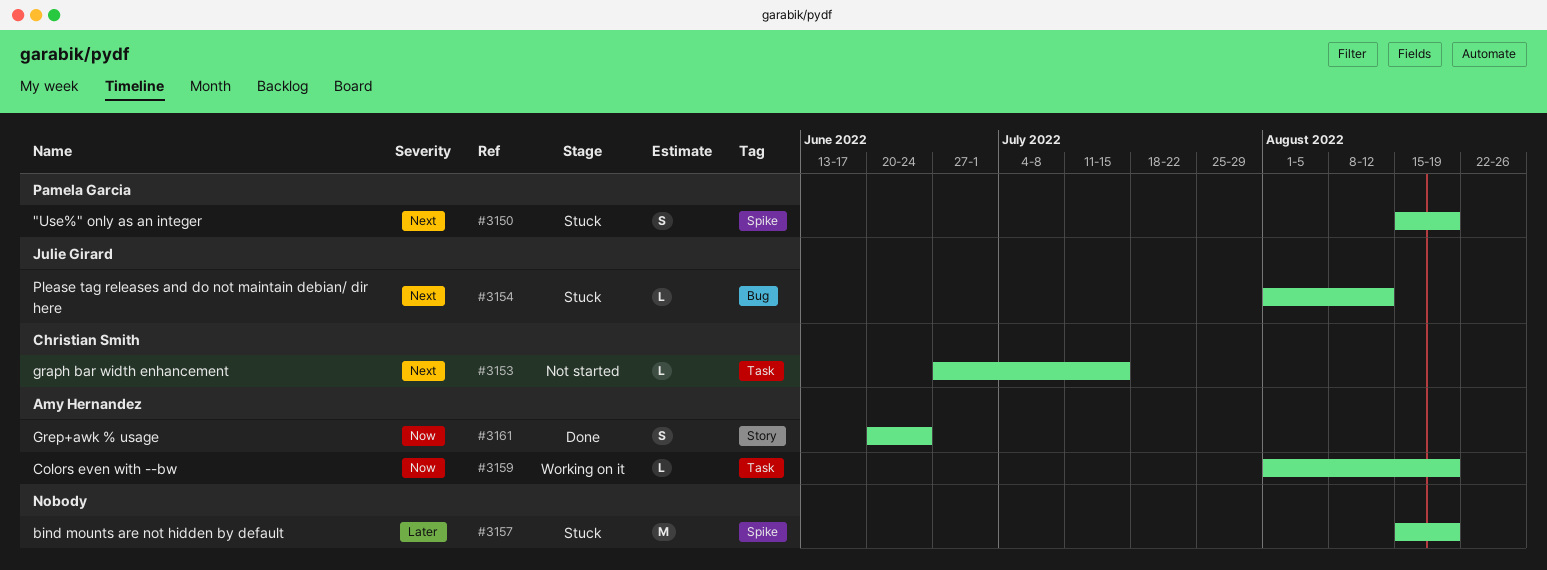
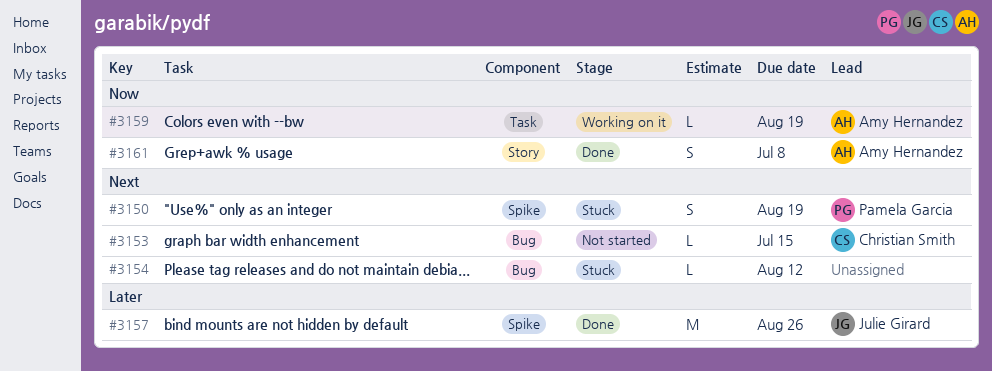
#3153, label: Task -> Bug
#3154, owner: Julie Girard -> none
#3157, status: Stuck -> Done
#3157, owner: none -> Julie Girard
#3157, due: Aug 19 -> Aug 26
#3161, due: Jun 24 -> Jul 8

